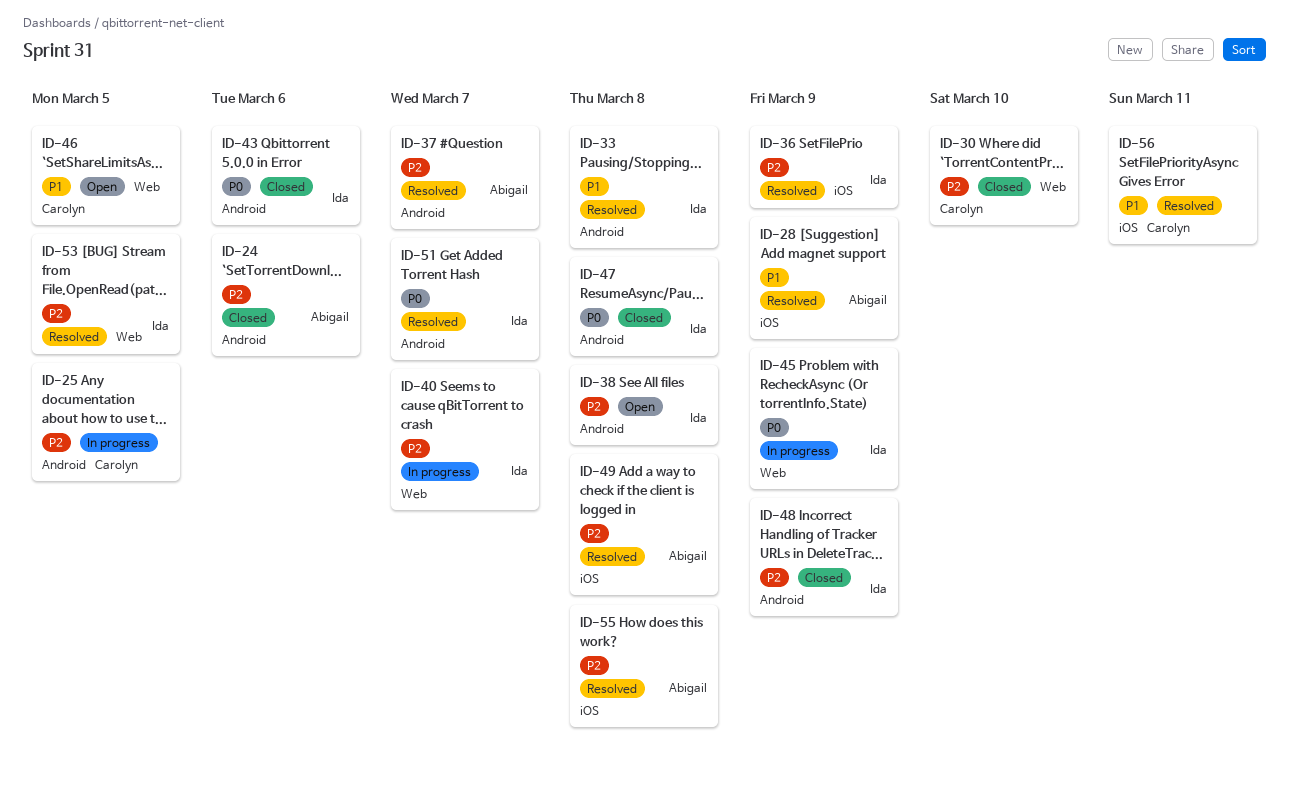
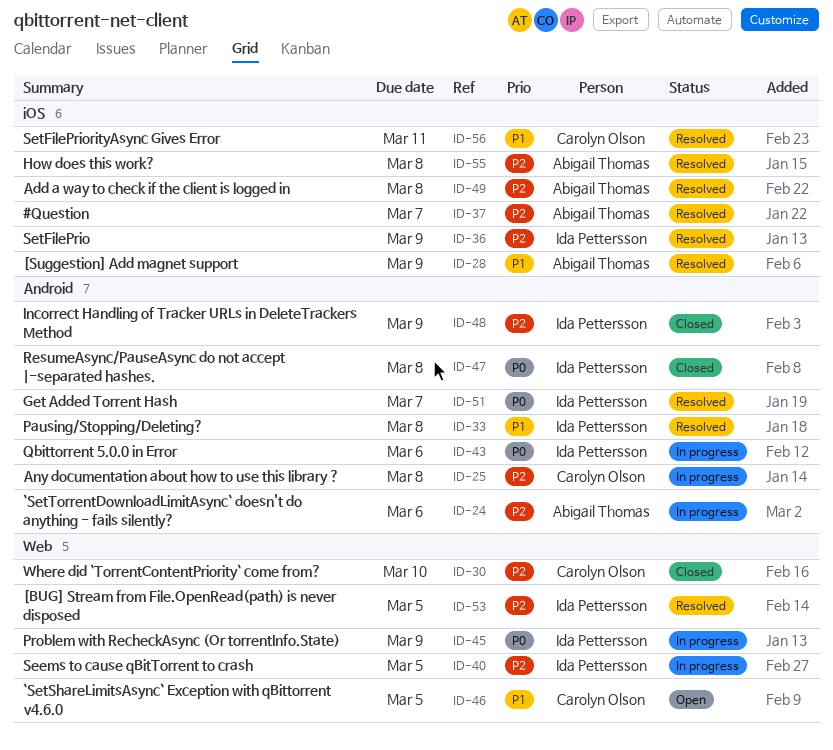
ID-24, status: Closed -> In progress
ID-25, due: Mar 5 -> Mar 8
ID-37, label: Android -> iOS
ID-38: present -> none
ID-40, due: Mar 7 -> Mar 5
ID-43, status: Closed -> In progress

